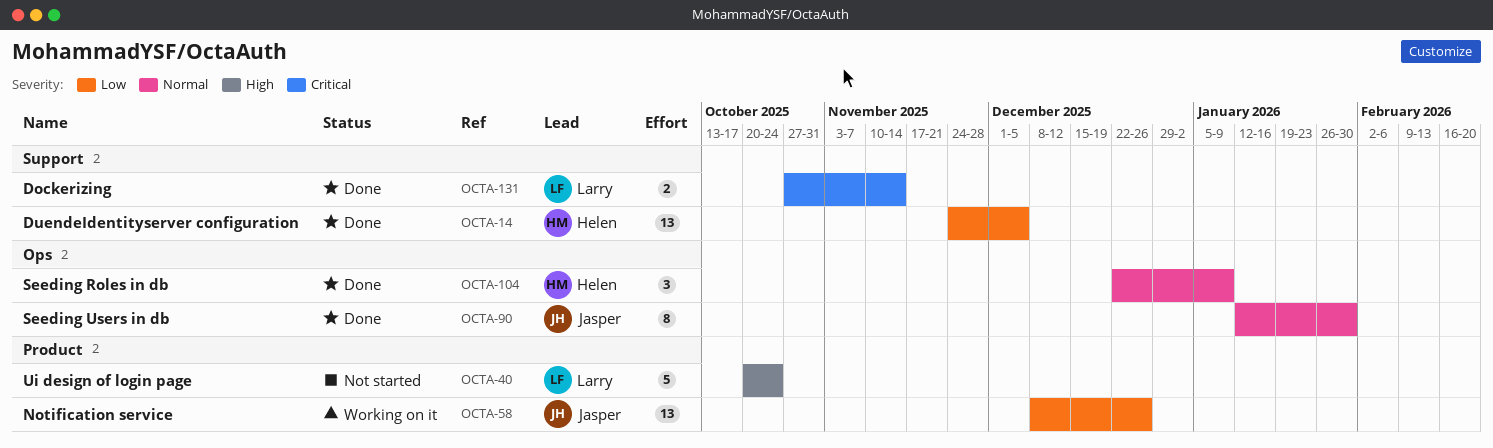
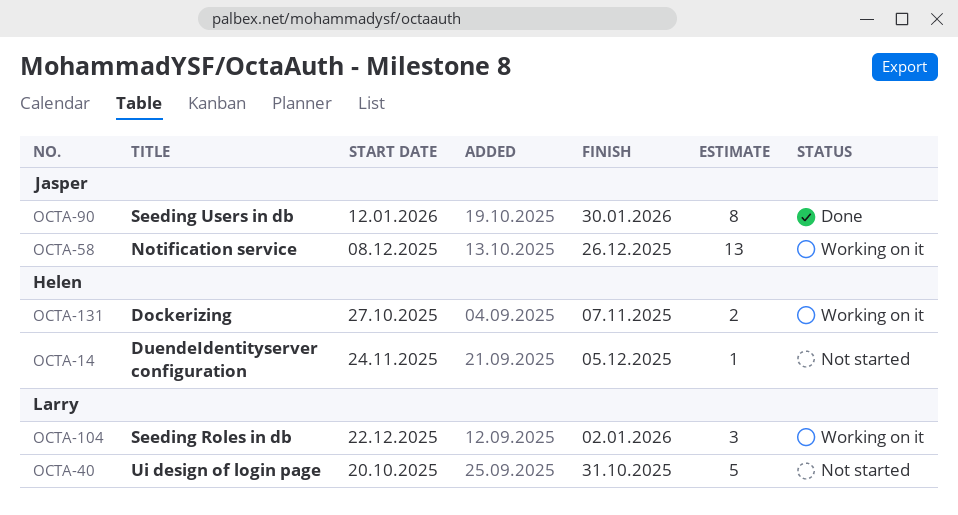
OCTA-14, status: Done -> Not started
OCTA-14, estimate: 13 -> 1
OCTA-40, due: Oct 24 -> Oct 31
OCTA-104, status: Done -> Working on it
OCTA-104, owner: Helen -> Larry
OCTA-104, due: Jan 9 -> Jan 2
OCTA-131, status: Done -> Working on it
OCTA-131, owner: Larry -> Helen
OCTA-131, due: Nov 14 -> Nov 7

